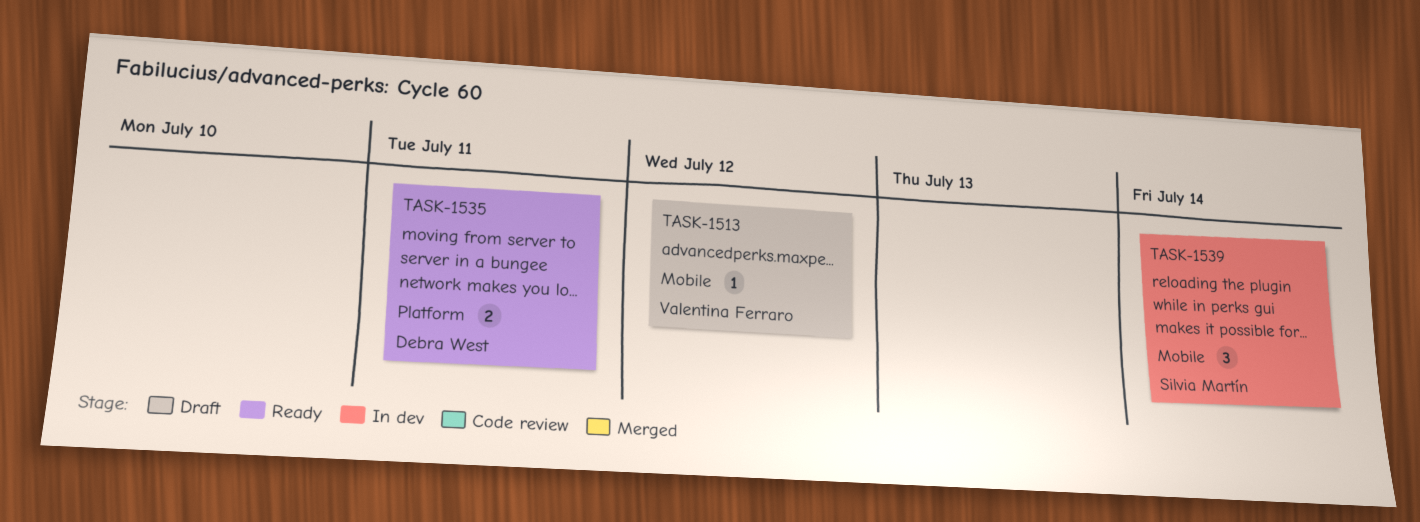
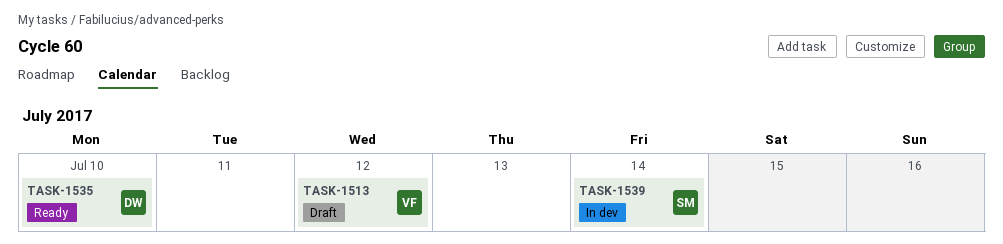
TASK-1535, due: Jul 11 -> Jul 10

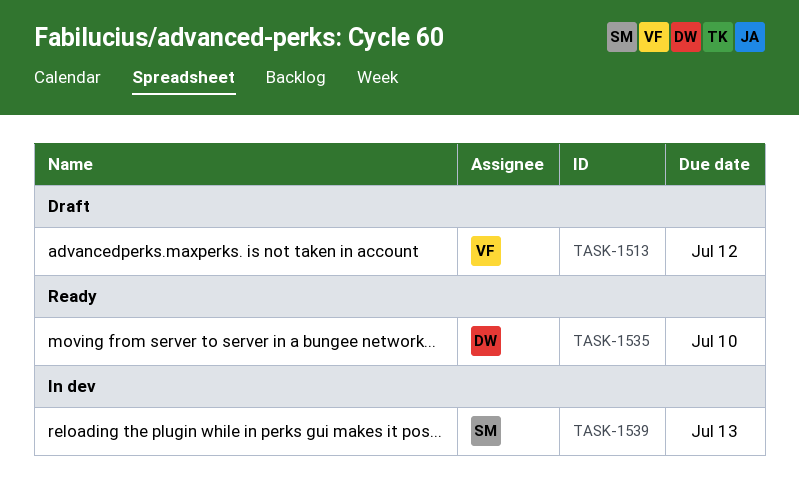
TASK-1539, due: Jul 14 -> Jul 13

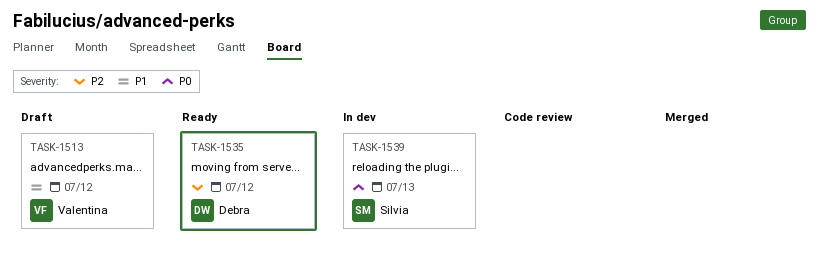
TASK-1535, due: Jul 10 -> Jul 12

